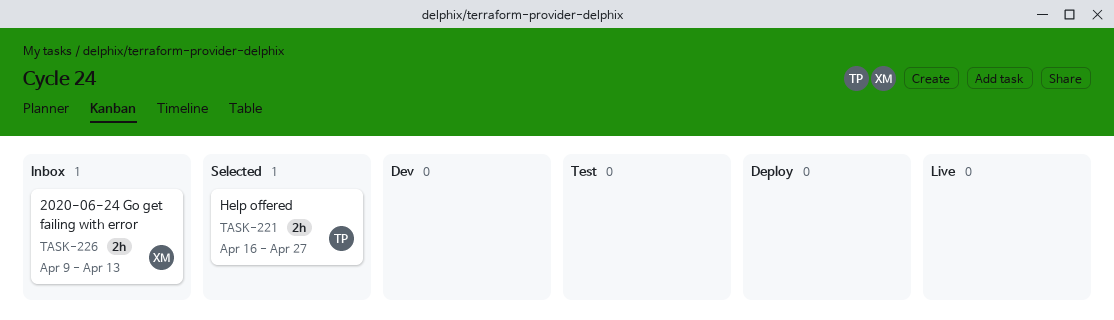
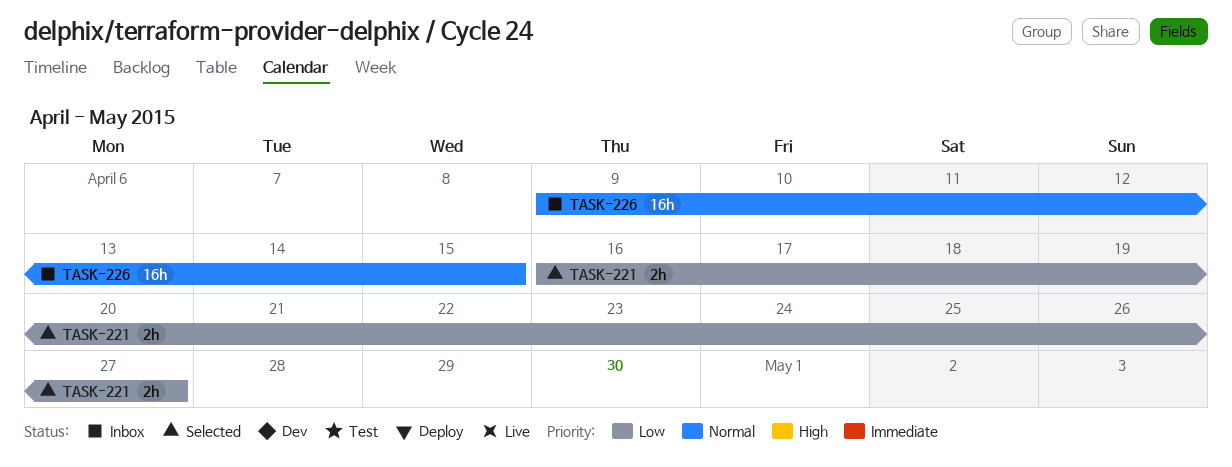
TASK-226, estimate: 2h -> 16h
TASK-226, due: Apr 13 -> Apr 15

